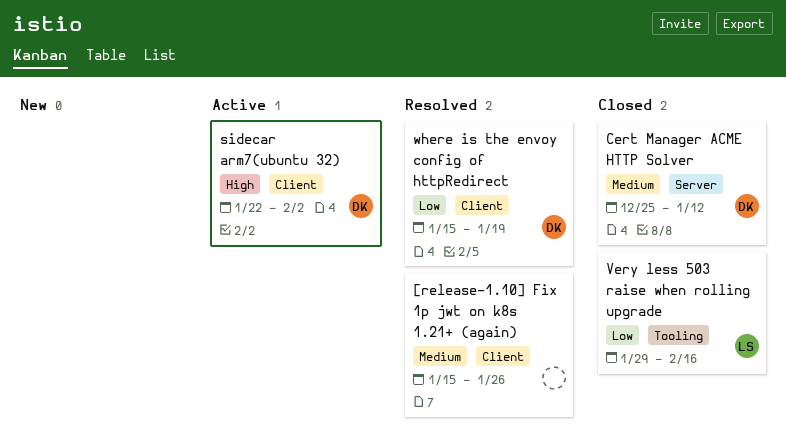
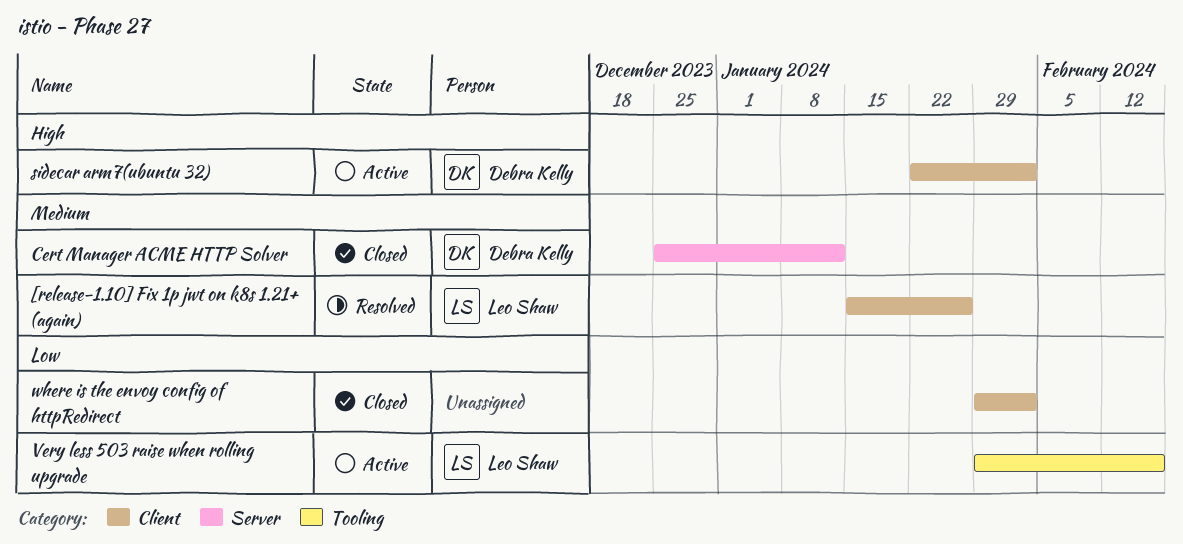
[release-1.10] Fix 1p jwt on k8s 1.21+ (again), owner: none -> Leo Shaw
Very less 503 raise when rolling upgrade, status: Closed -> Active
where is the envoy config of httpRedirect, status: Resolved -> Closed
where is the envoy config of httpRedirect, owner: Debra Kelly -> none
where is the envoy config of httpRedirect, start: Jan 15 -> Jan 29
where is the envoy config of httpRedirect, due: Jan 19 -> Feb 2

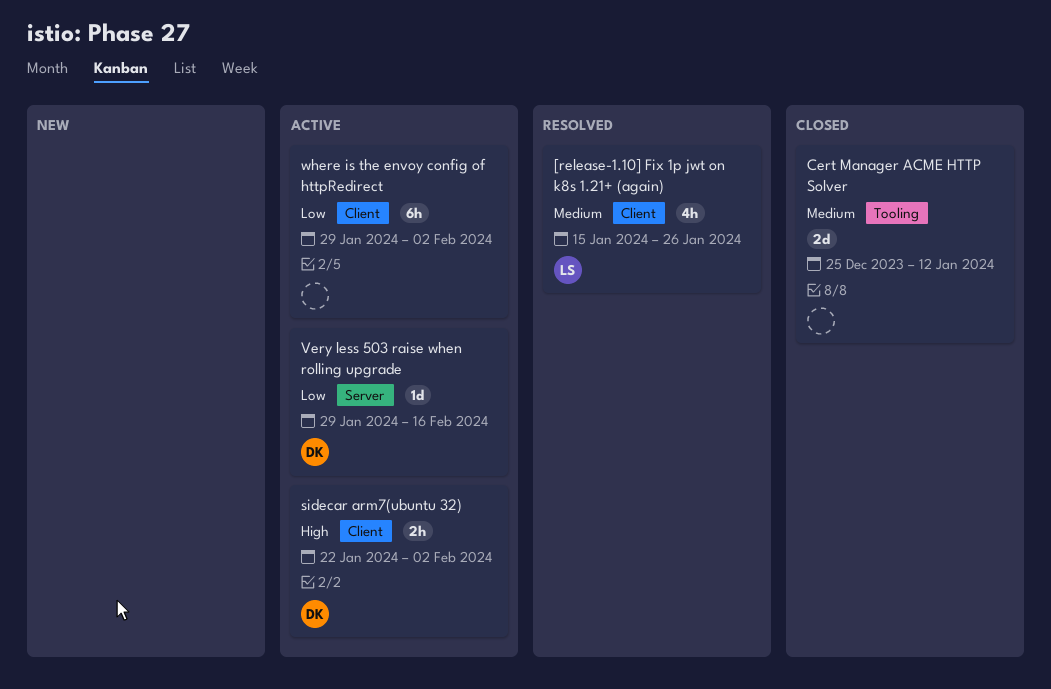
Cert Manager ACME HTTP Solver, owner: Debra Kelly -> none
Cert Manager ACME HTTP Solver, label: Server -> Tooling
Very less 503 raise when rolling upgrade, owner: Leo Shaw -> Debra Kelly
Very less 503 raise when rolling upgrade, label: Tooling -> Server
where is the envoy config of httpRedirect, status: Closed -> Active

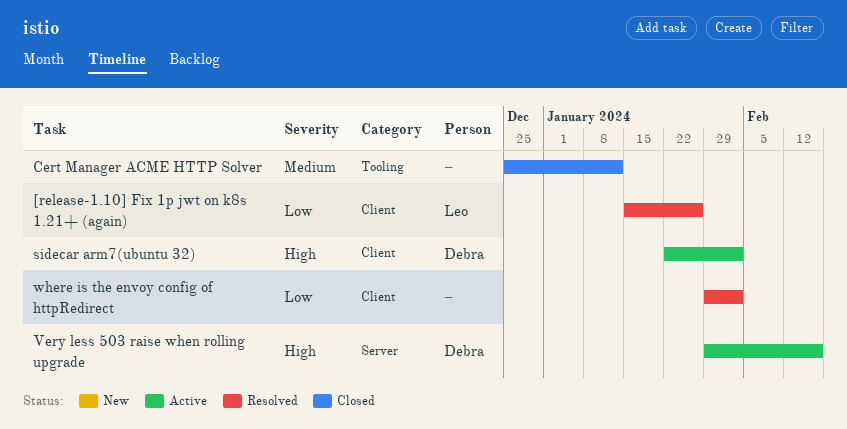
[release-1.10] Fix 1p jwt on k8s 1.21+ (again), priority: Medium -> Low
Very less 503 raise when rolling upgrade, priority: Low -> High
where is the envoy config of httpRedirect, status: Active -> Resolved

